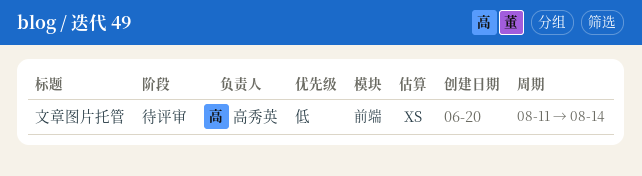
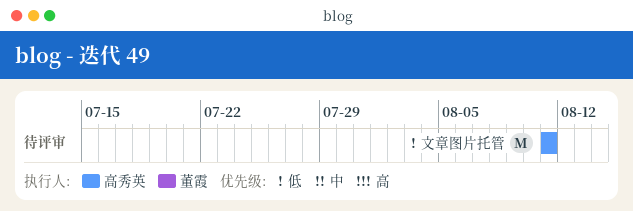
文章图片托管, estimate: XS -> M
文章图片托管, due: Aug 14 -> Aug 11

